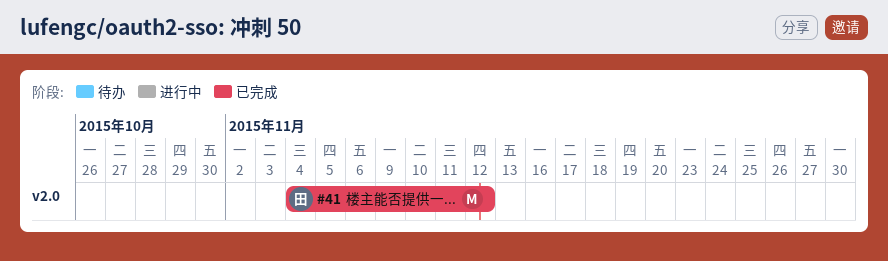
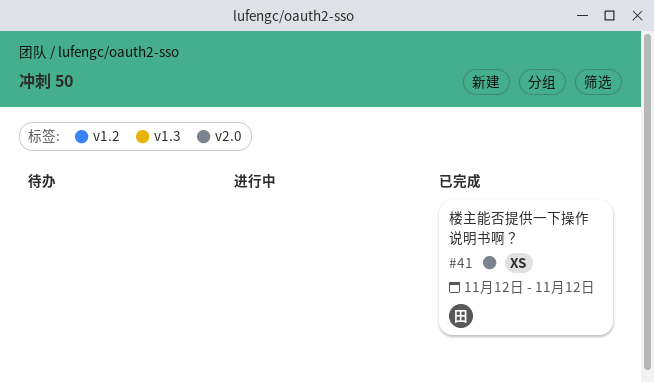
#41, estimate: M -> XS
#41, start: Nov 4 -> Nov 12

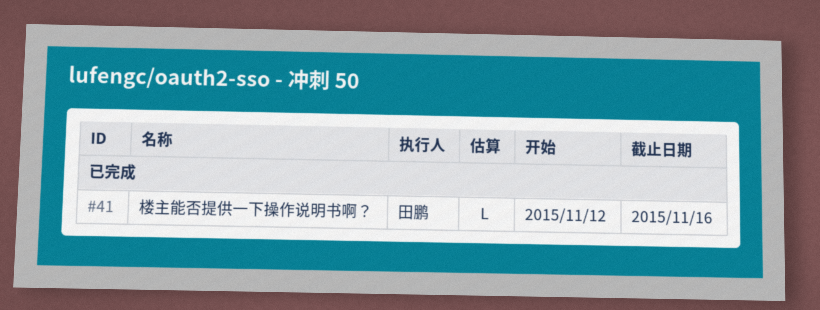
#41, estimate: XS -> L
#41, due: Nov 12 -> Nov 16

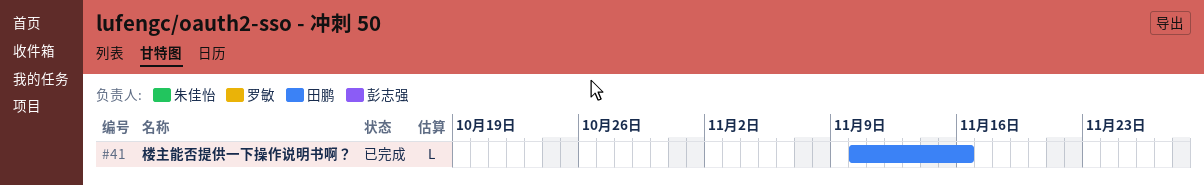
#41, start: Nov 12 -> Nov 10

